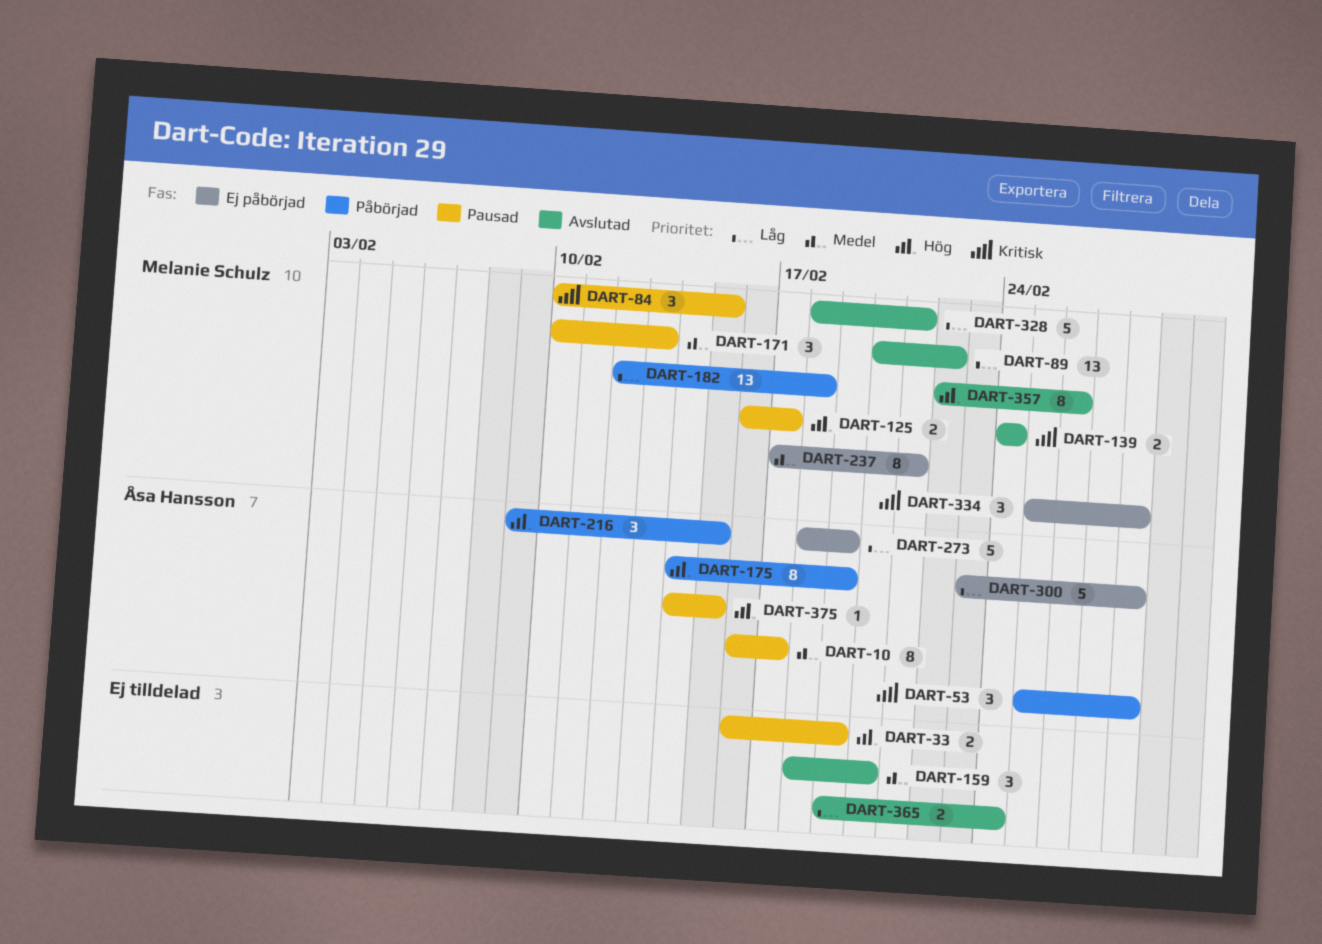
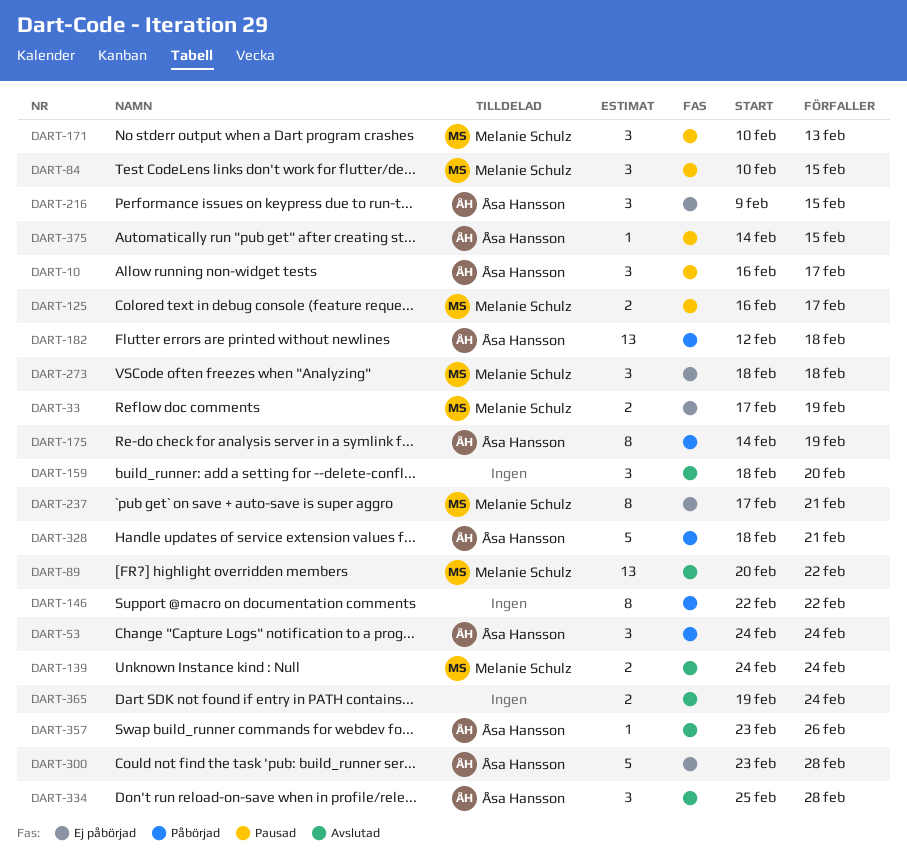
DART-10, estimate: 8 -> 3
DART-33, status: Pausad -> Ej påbörjad
DART-33, owner: none -> Melanie Schulz
DART-33, start: Feb 16 -> Feb 17
DART-53, start: Feb 25 -> Feb 24
DART-53, due: Feb 28 -> Feb 24
DART-146: none -> present
DART-182, owner: Melanie Schulz -> Åsa Hansson
DART-216, status: Påbörjad -> Ej påbörjad
DART-273, owner: Åsa Hansson -> Melanie Schulz
DART-273, estimate: 5 -> 3
DART-273, due: Feb 19 -> Feb 18
DART-328, status: Avslutad -> Påbörjad
DART-328, owner: Melanie Schulz -> Åsa Hansson
DART-334, status: Ej påbörjad -> Avslutad
DART-334, owner: Melanie Schulz -> Åsa Hansson
DART-357, owner: Melanie Schulz -> Åsa Hansson
DART-357, estimate: 8 -> 1
DART-357, start: Feb 22 -> Feb 23

